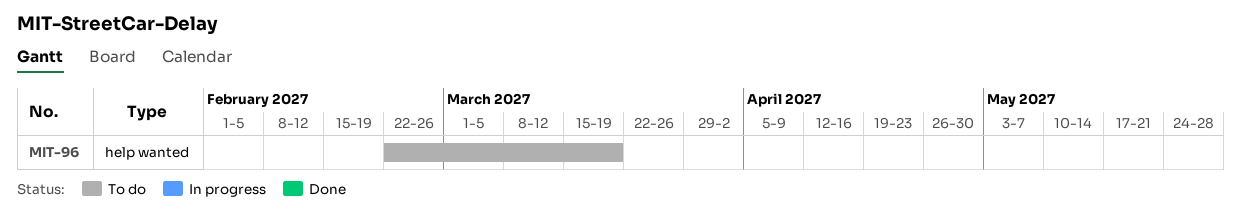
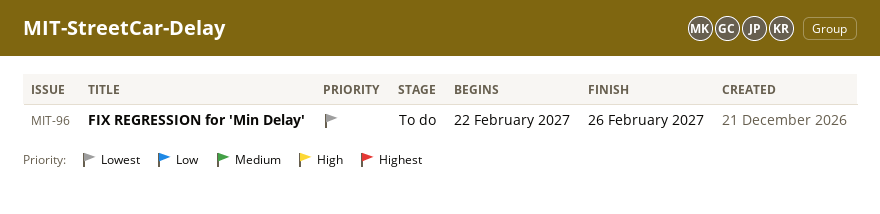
MIT-96, due: Mar 19 -> Feb 26

